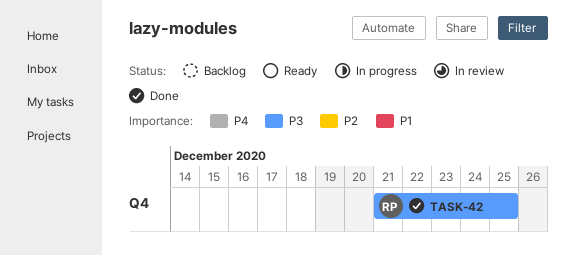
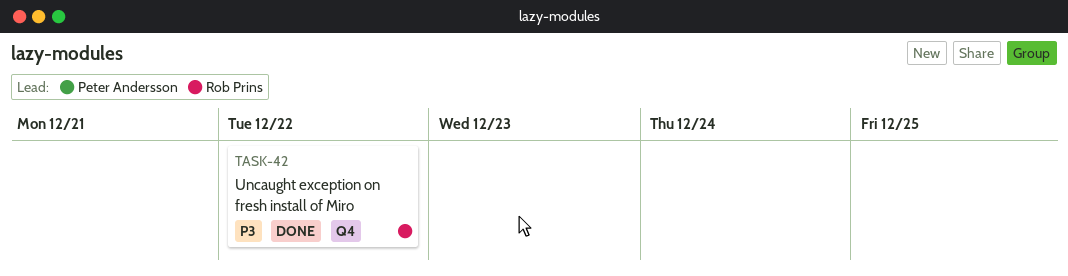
TASK-42, due: Dec 25 -> Dec 22

